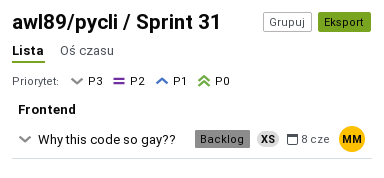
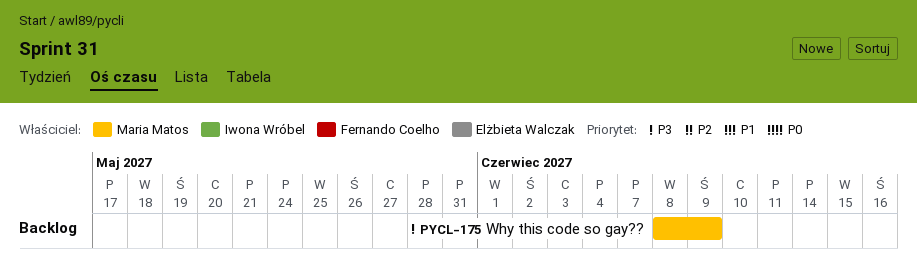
Why this code so gay??, due: Jun 8 -> Jun 9

